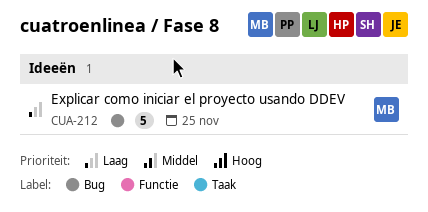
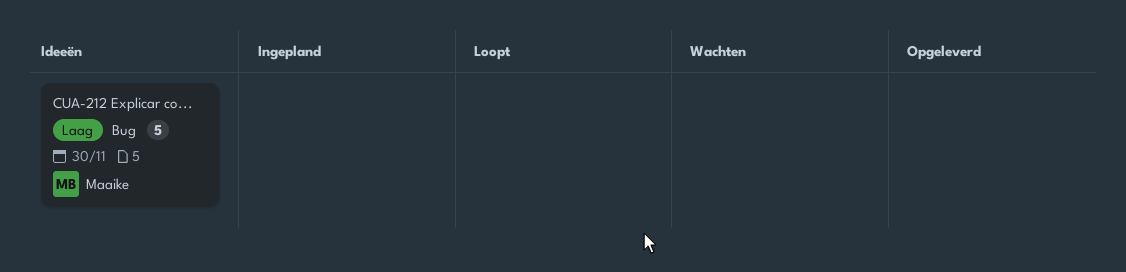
CUA-212, due: Nov 25 -> Nov 30

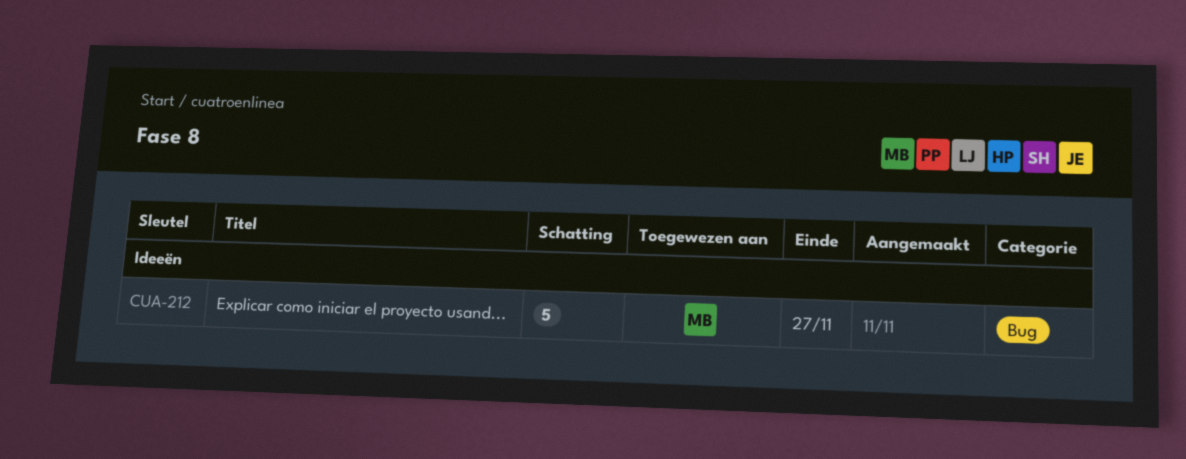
CUA-212, due: Nov 30 -> Nov 27

